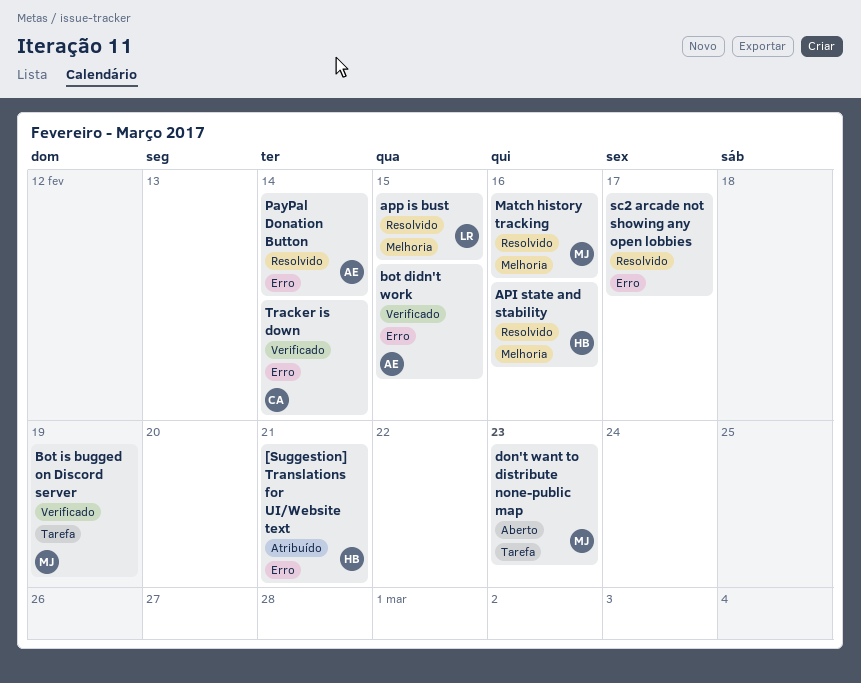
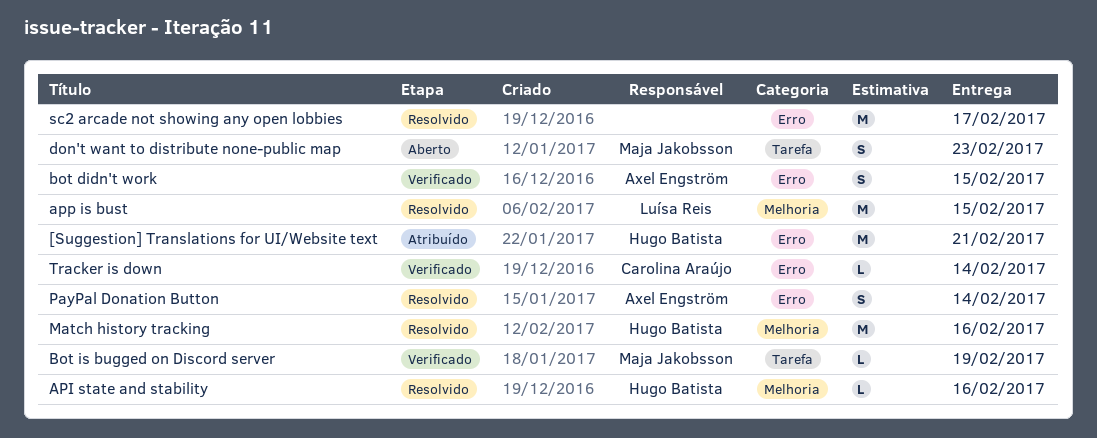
Match history tracking, owner: Maja Jakobsson -> Hugo Batista

